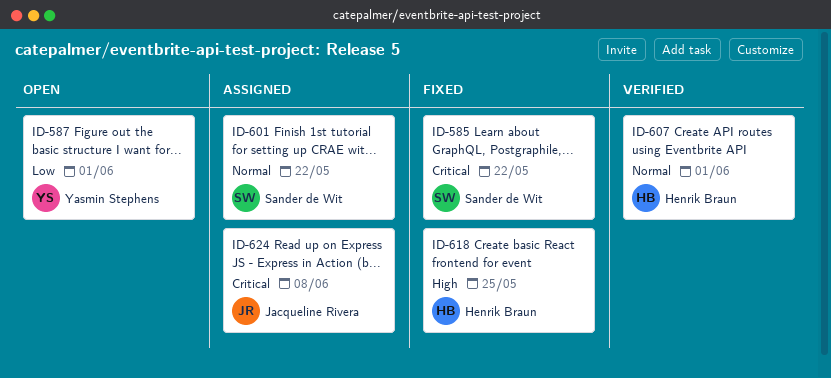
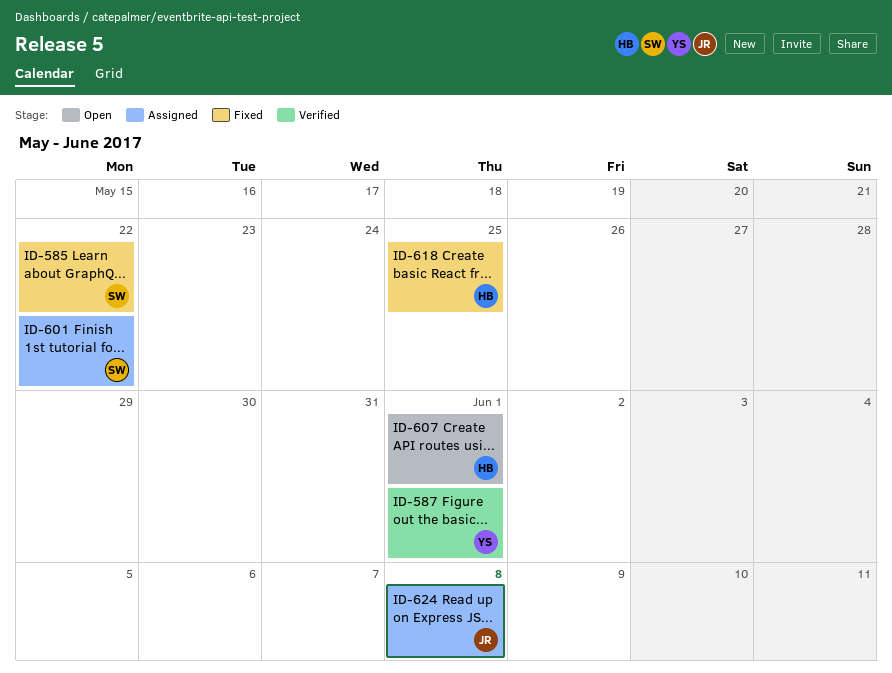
ID-587, status: Open -> Verified
ID-607, status: Verified -> Open

